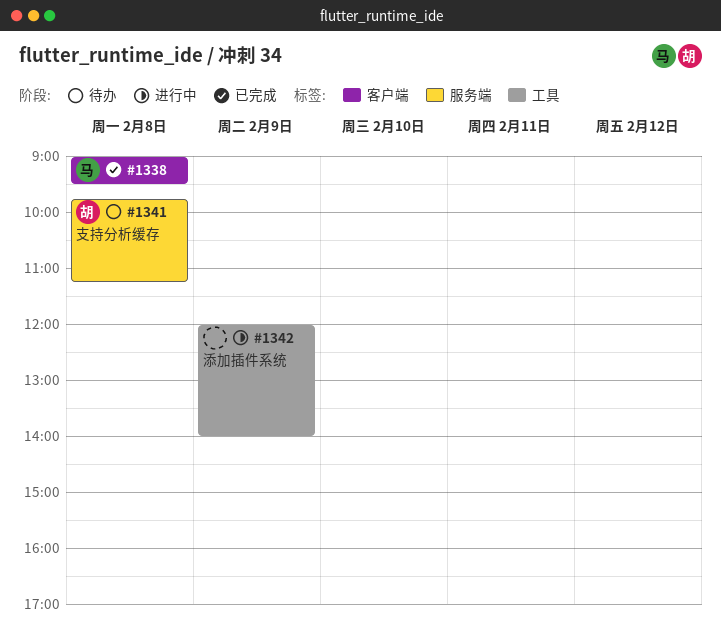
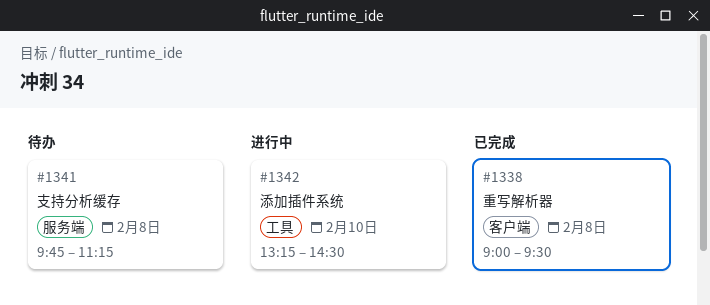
#1342, day: Feb 9 -> Feb 10
#1342, begins: 12:00 -> 13:15
#1342, ends: 14:00 -> 14:30

